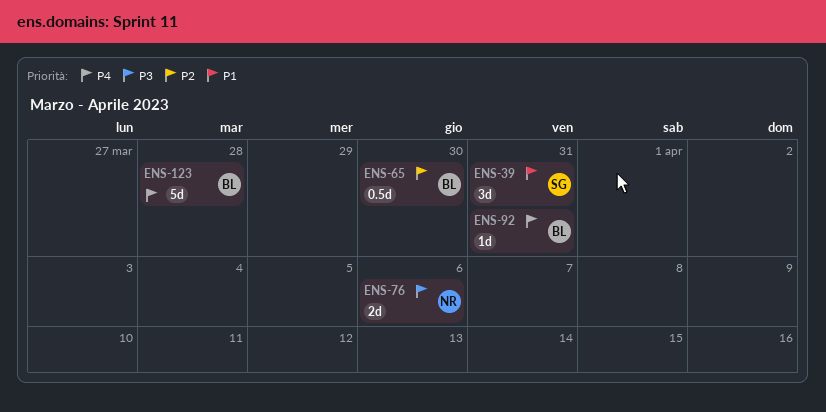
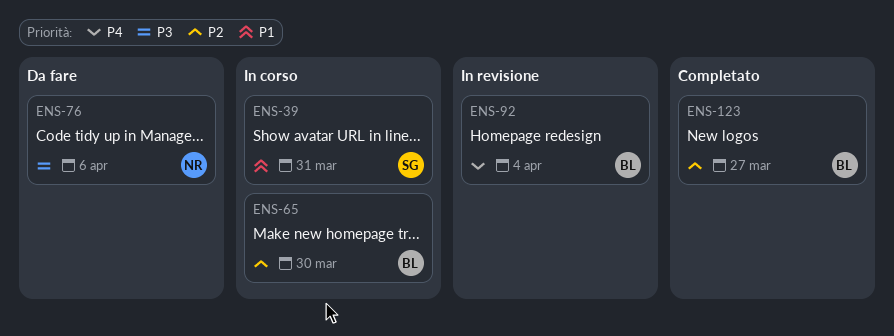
ENS-92, due: Mar 31 -> Apr 4
ENS-123, priority: P4 -> P2
ENS-123, due: Mar 28 -> Mar 27

